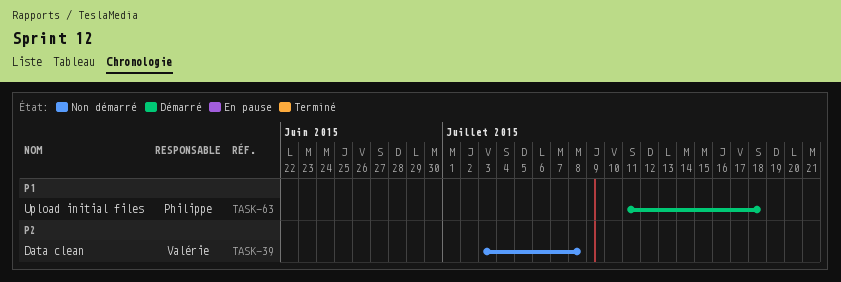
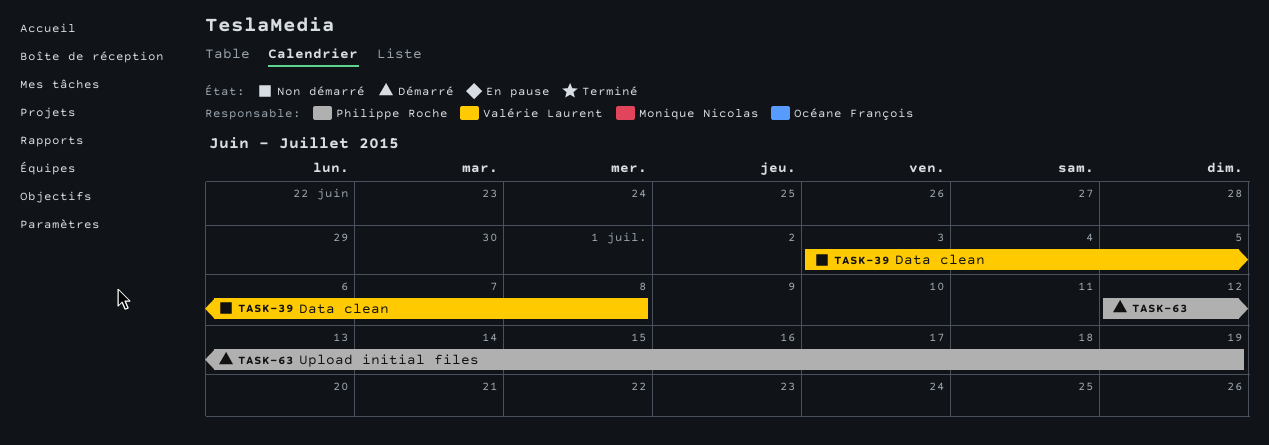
TASK-63, start: Jul 11 -> Jul 12
TASK-63, due: Jul 18 -> Jul 19

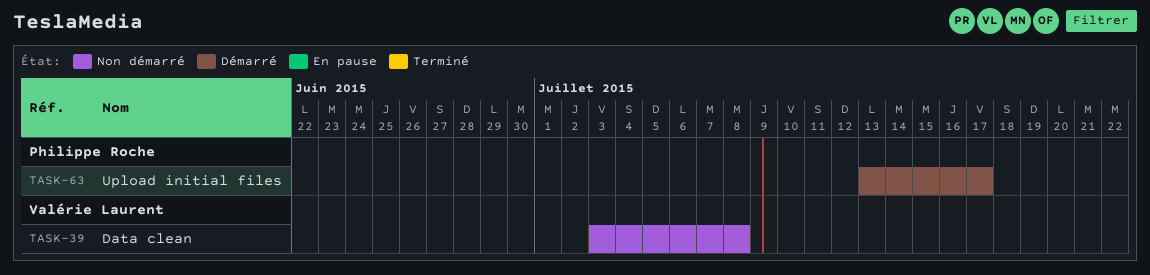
TASK-63, start: Jul 12 -> Jul 13
TASK-63, due: Jul 19 -> Jul 17

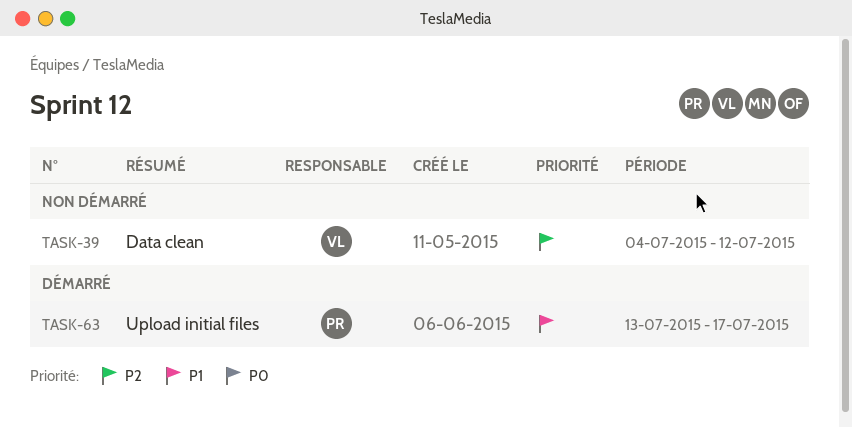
TASK-39, start: Jul 3 -> Jul 4
TASK-39, due: Jul 8 -> Jul 12

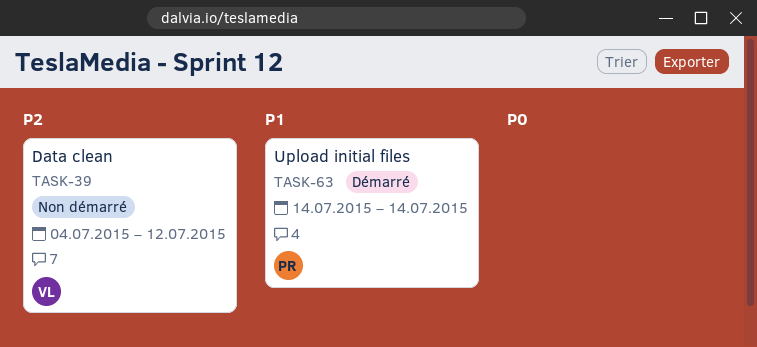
TASK-63, start: Jul 13 -> Jul 14
TASK-63, due: Jul 17 -> Jul 14

